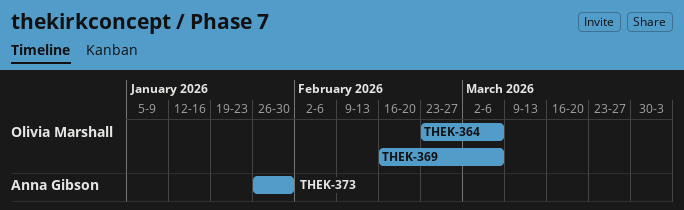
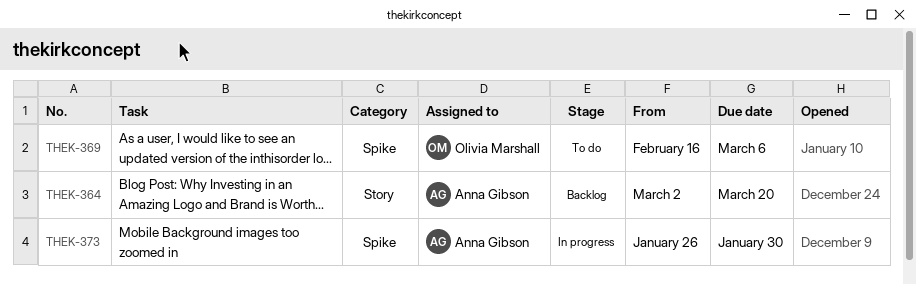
THEK-364, owner: Olivia Marshall -> Anna Gibson
THEK-364, start: Feb 23 -> Mar 2
THEK-364, due: Mar 6 -> Mar 20

